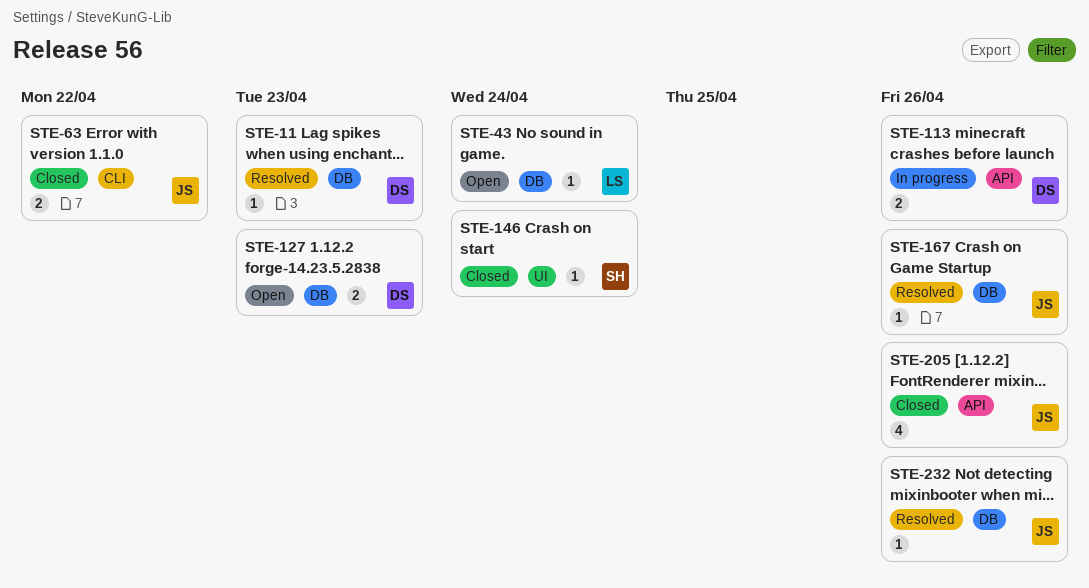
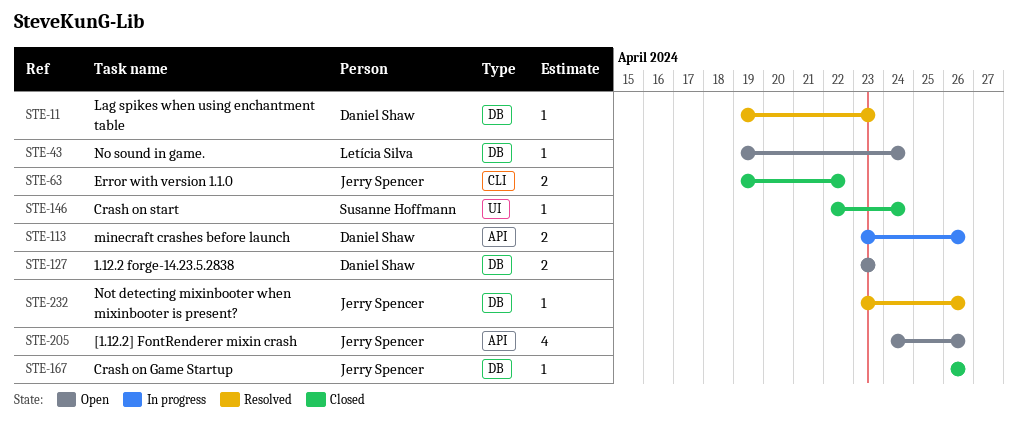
STE-167, status: Resolved -> Closed
STE-205, status: Closed -> Open

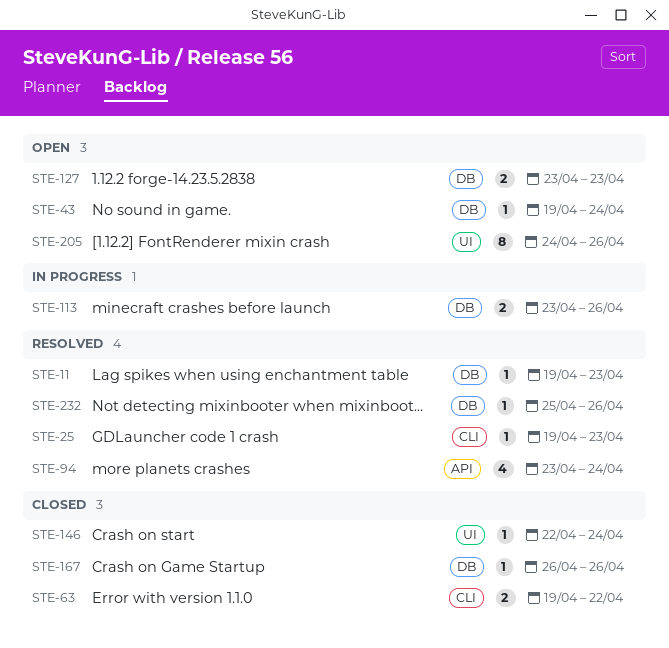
STE-25: none -> present
STE-94: none -> present
STE-113, label: API -> DB
STE-205, label: API -> UI
STE-205, estimate: 4 -> 8
STE-232, start: Apr 23 -> Apr 25

